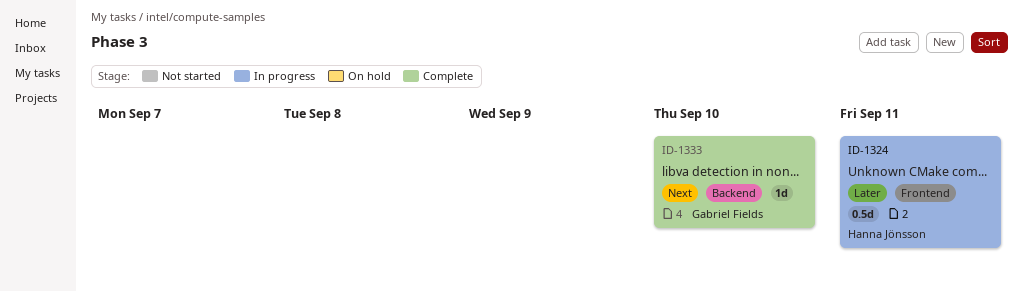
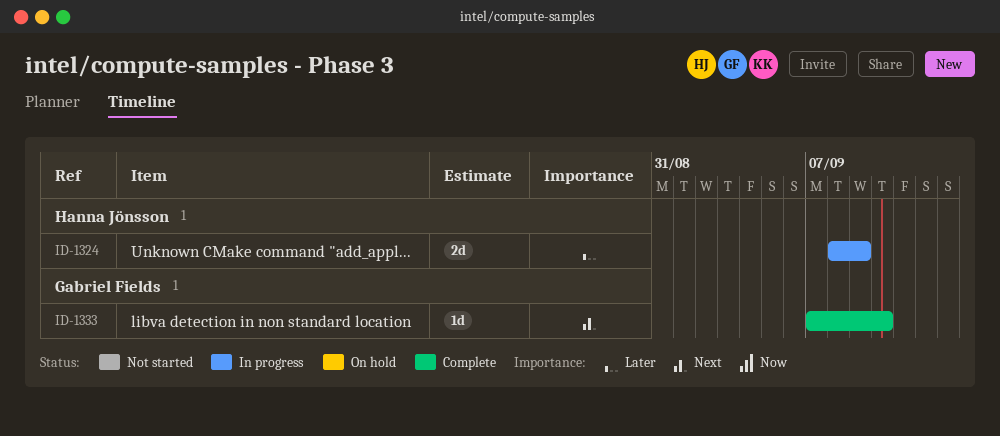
ID-1324, estimate: 0.5d -> 2d
ID-1324, due: Sep 11 -> Sep 9

